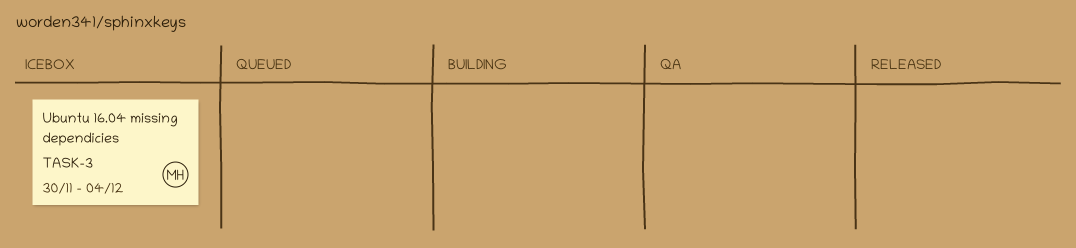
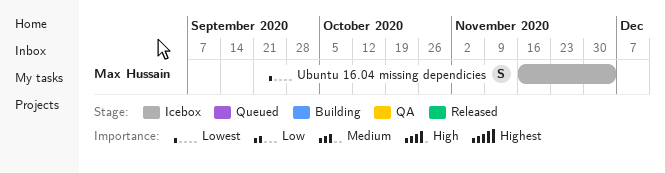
Ubuntu 16.04 missing dependicies, start: Nov 30 -> Nov 16

